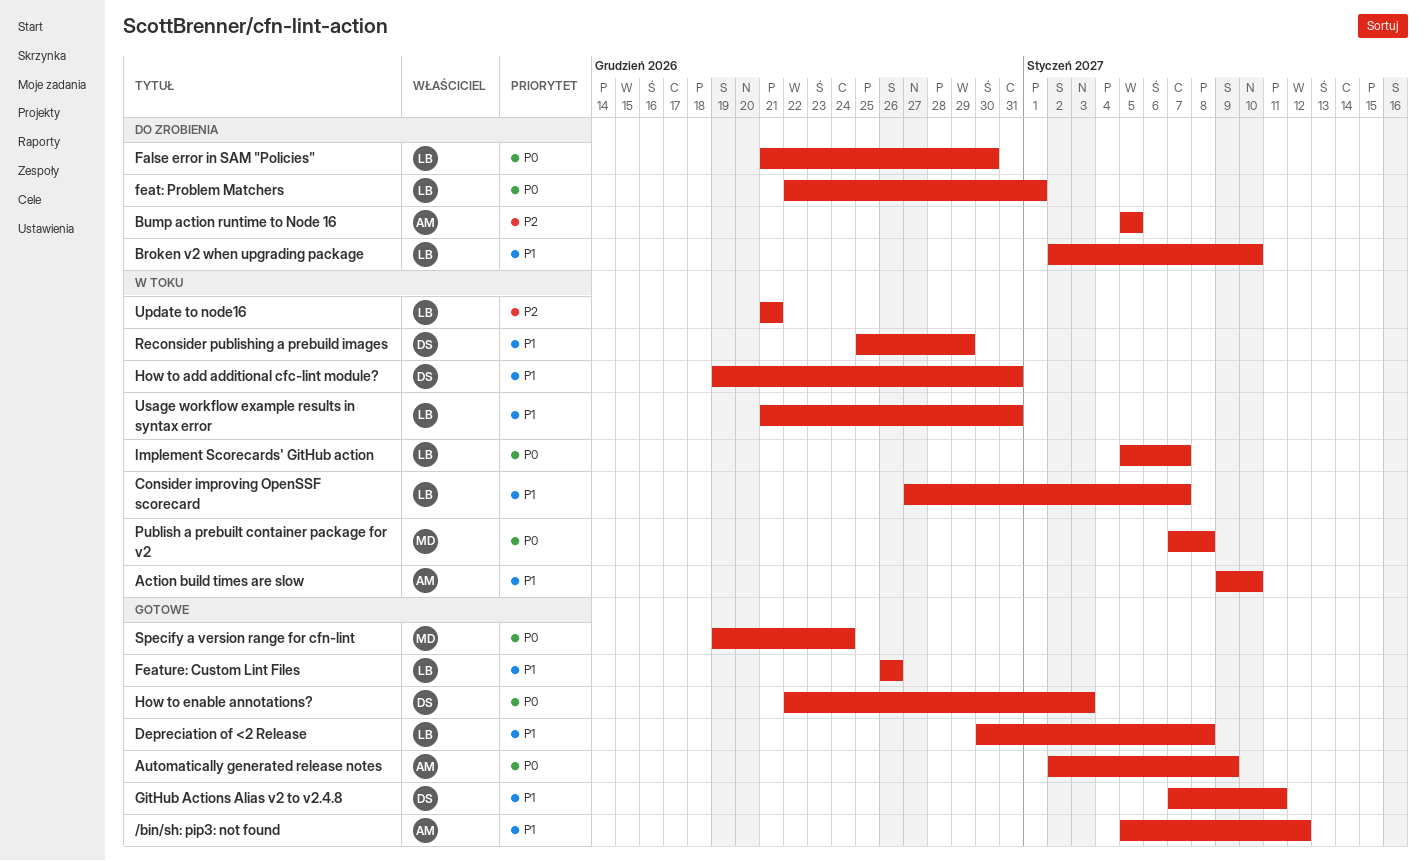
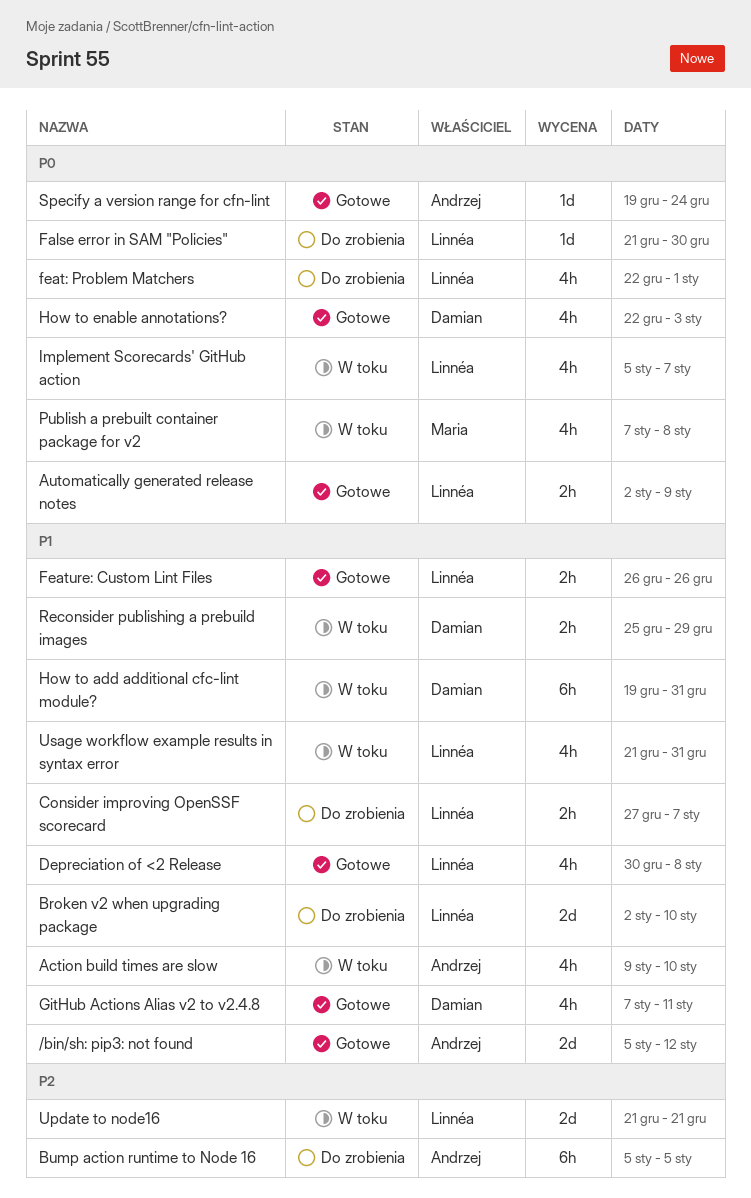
Automatically generated release notes, owner: Andrzej -> Linnéa
Consider improving OpenSSF scorecard, status: W toku -> Do zrobienia
Specify a version range for cfn-lint, owner: Maria -> Andrzej

